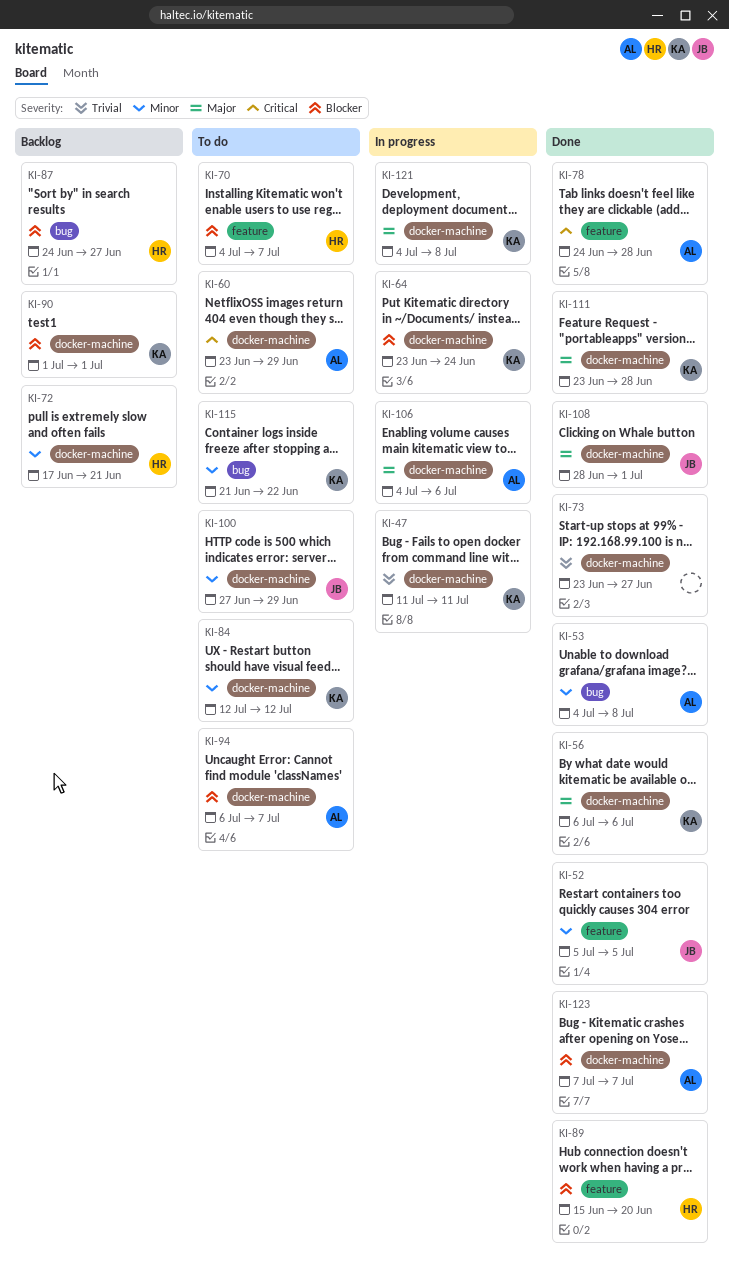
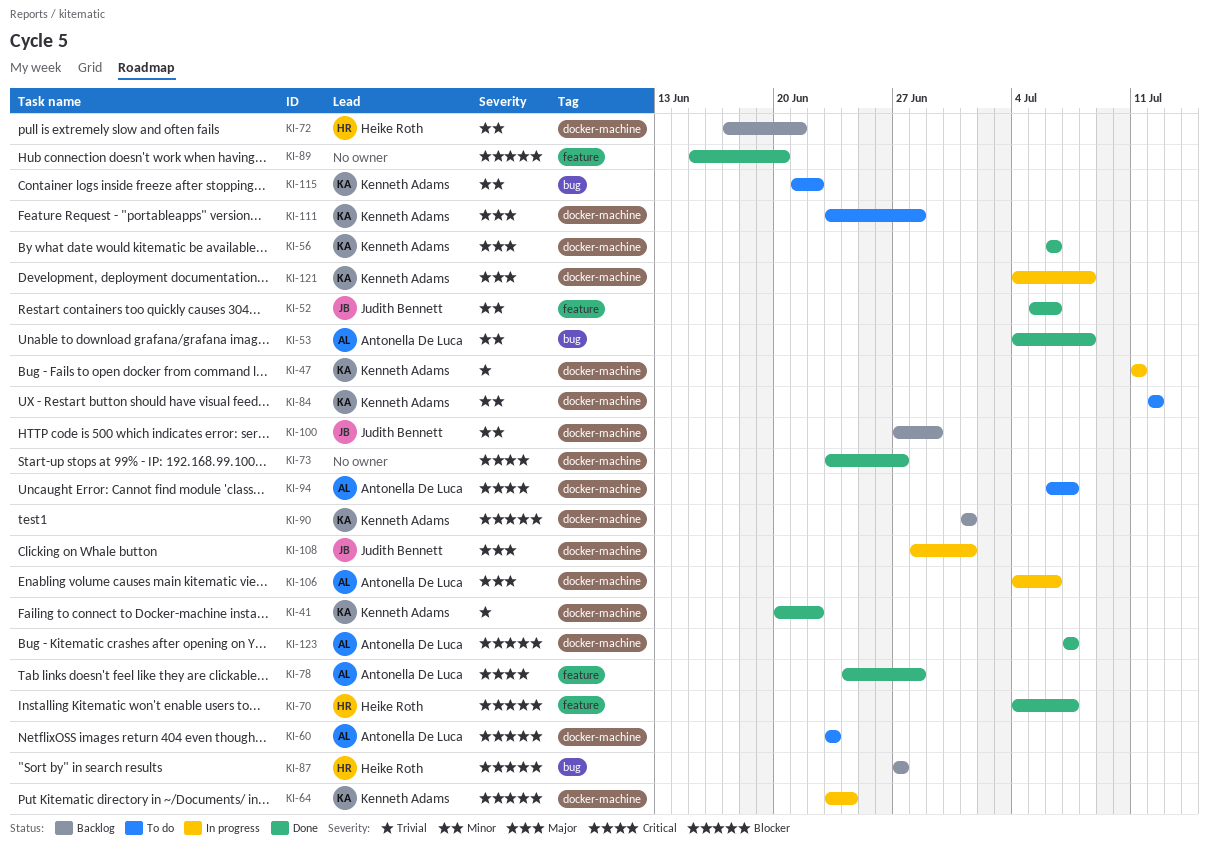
KI-41: none -> present
KI-52, due: Jul 5 -> Jul 6
KI-60, priority: Critical -> Blocker
KI-60, due: Jun 29 -> Jun 23
KI-70, status: To do -> Done
KI-73, priority: Trivial -> Critical
KI-87, start: Jun 24 -> Jun 27
KI-89, owner: Heike Roth -> none
KI-94, priority: Blocker -> Critical
KI-100, status: To do -> Backlog
KI-108, status: Done -> In progress
KI-111, status: Done -> To do

